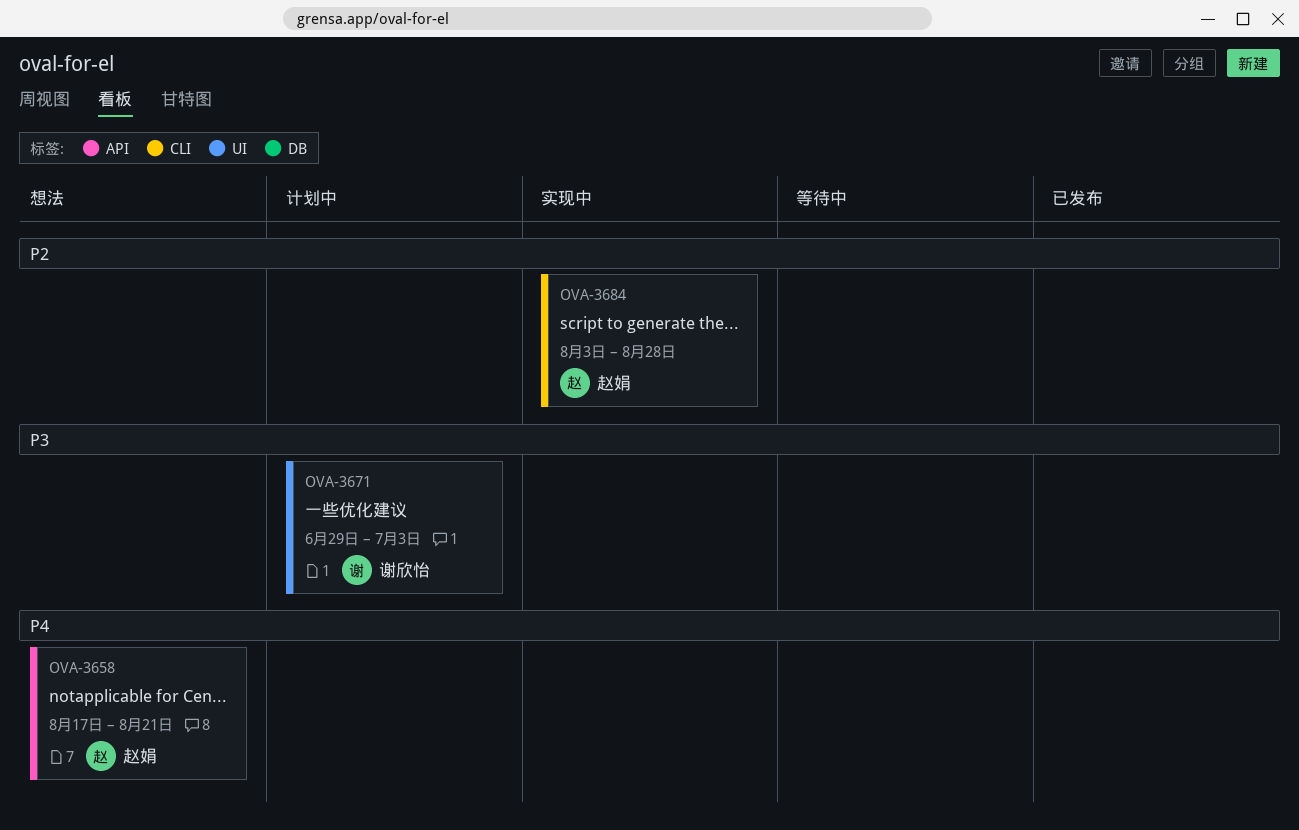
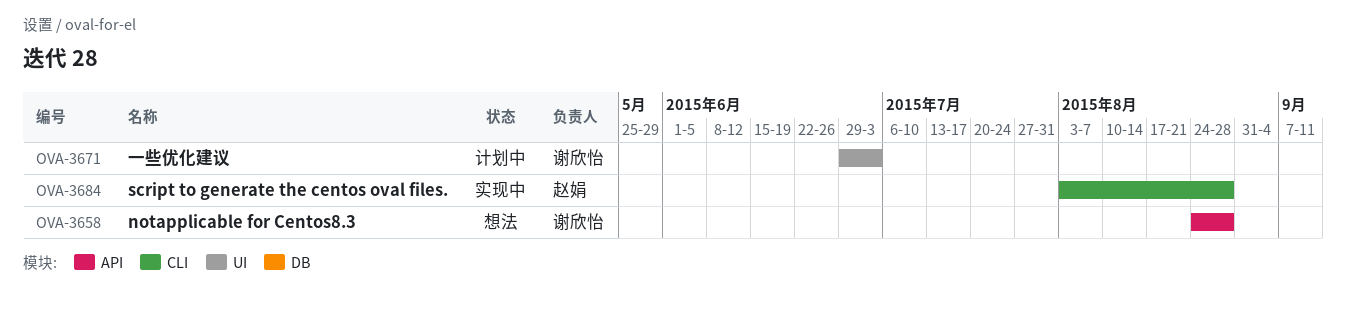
OVA-3658, owner: 赵娟 -> 谢欣怡
OVA-3658, start: Aug 17 -> Aug 24
OVA-3658, due: Aug 21 -> Aug 28

